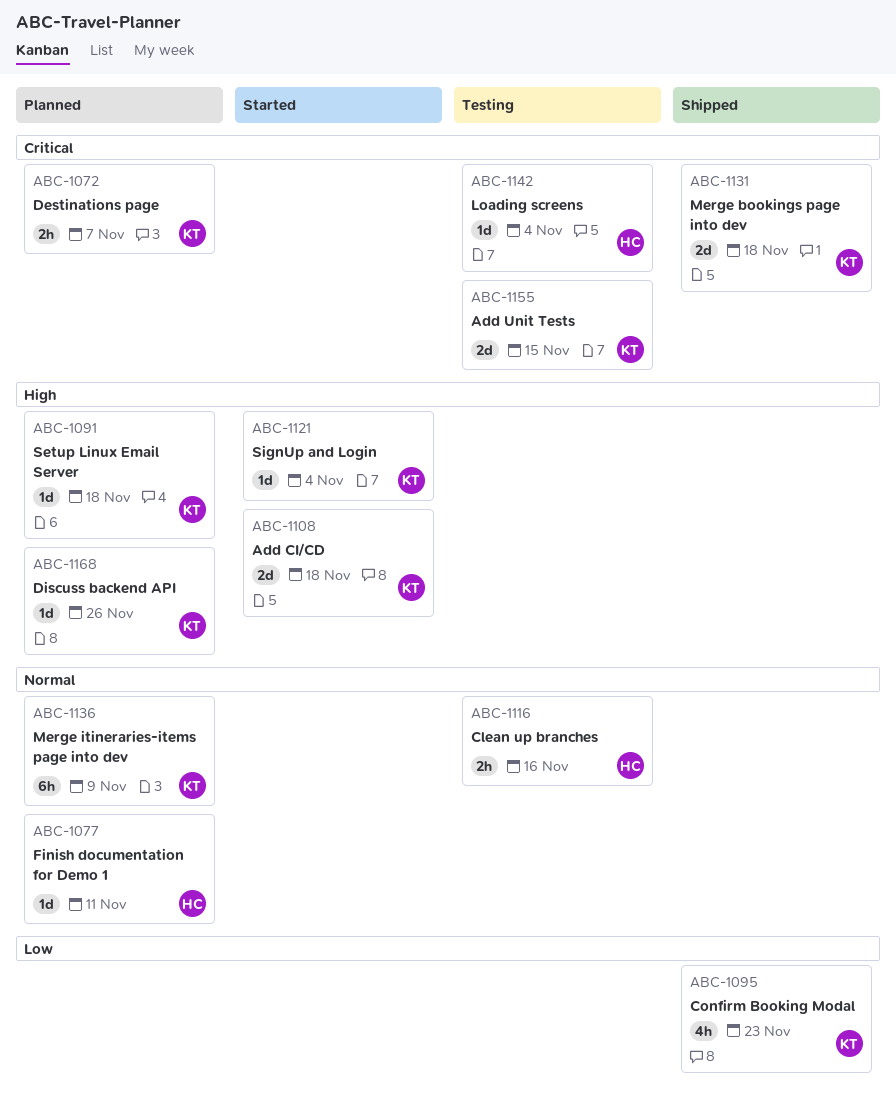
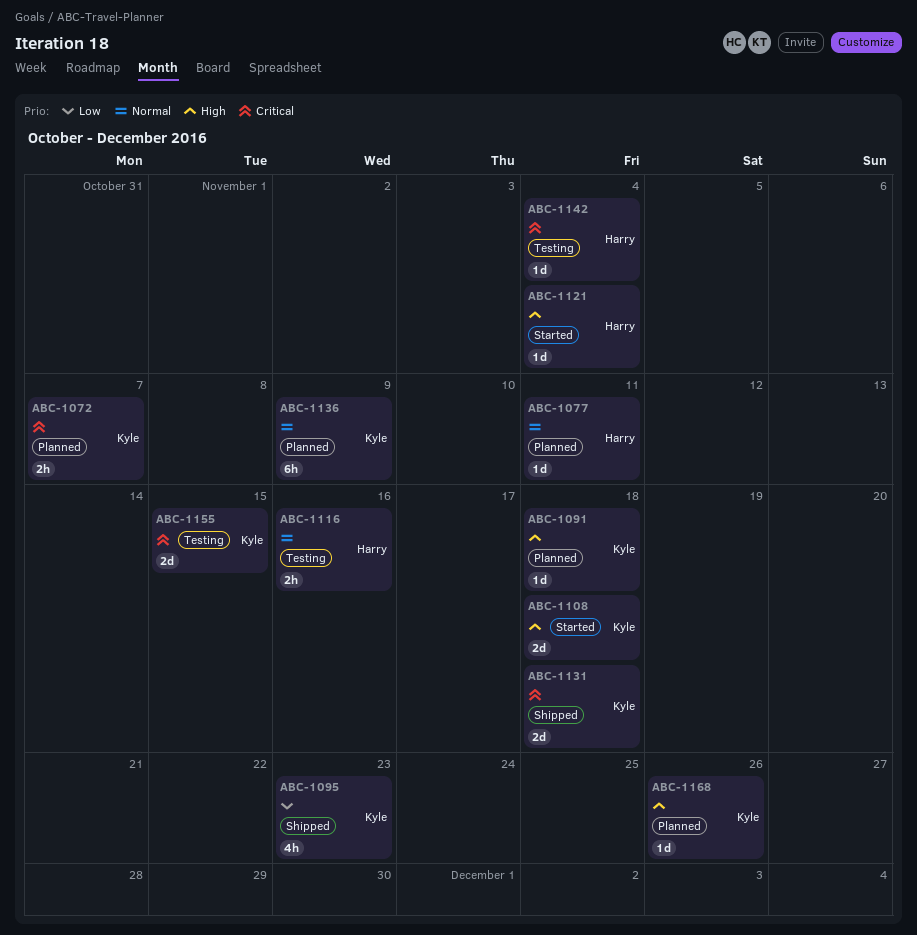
ABC-1121, owner: Kyle -> Harry

